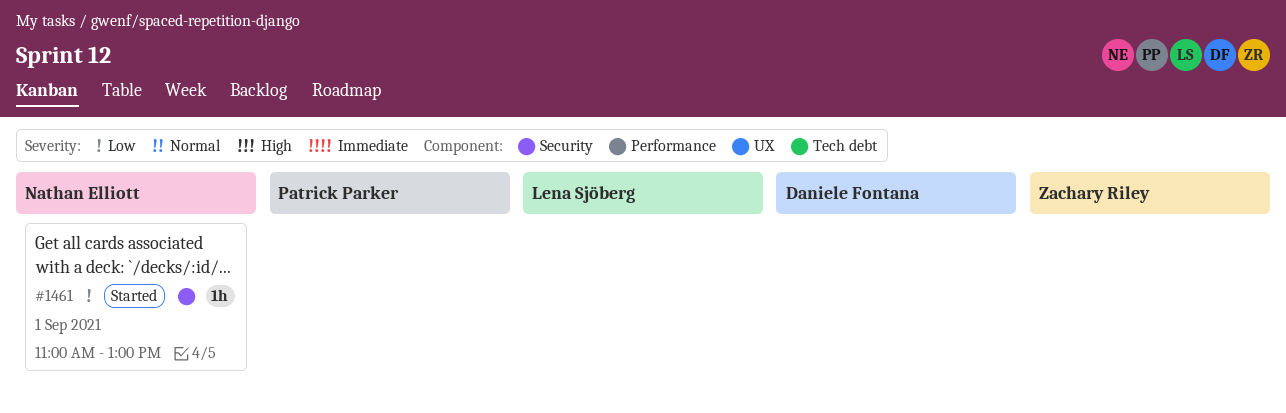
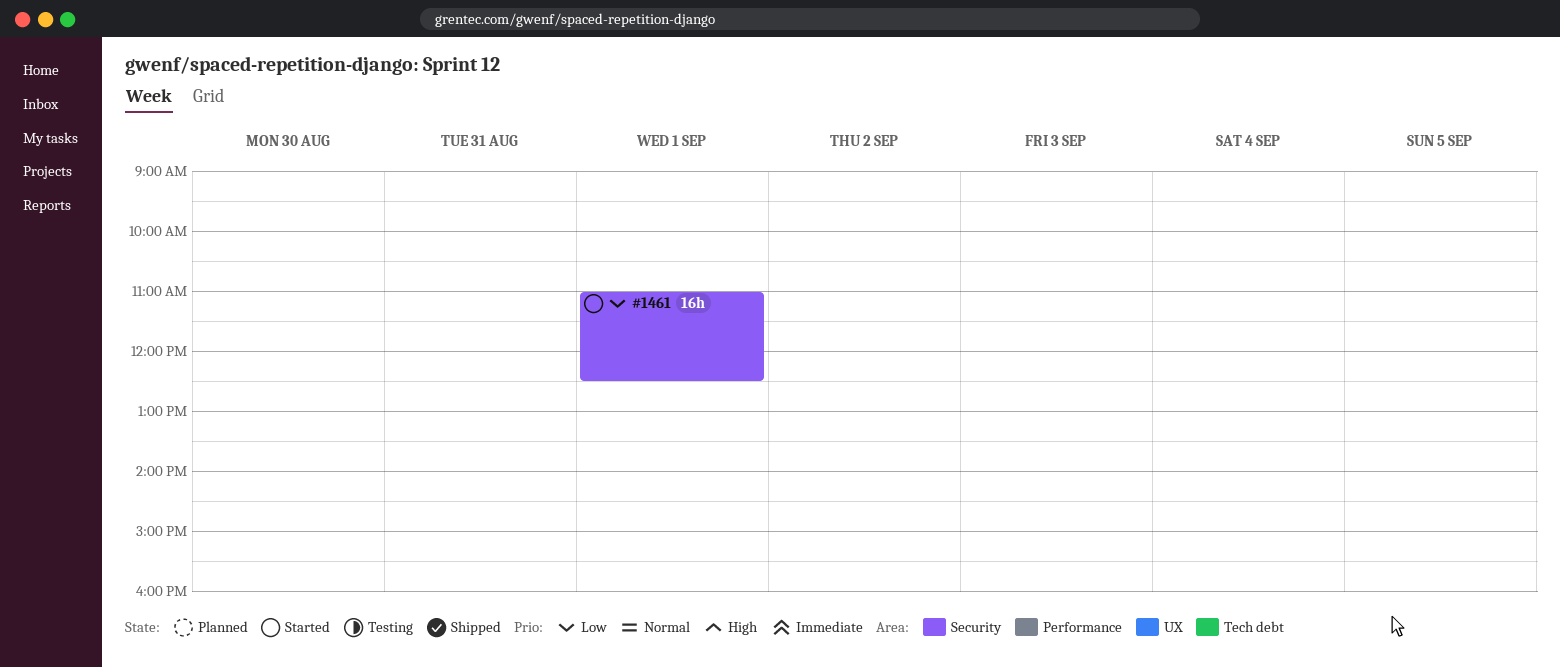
#1461, estimate: 1h -> 16h
#1461, ends: 13:00 -> 12:30

